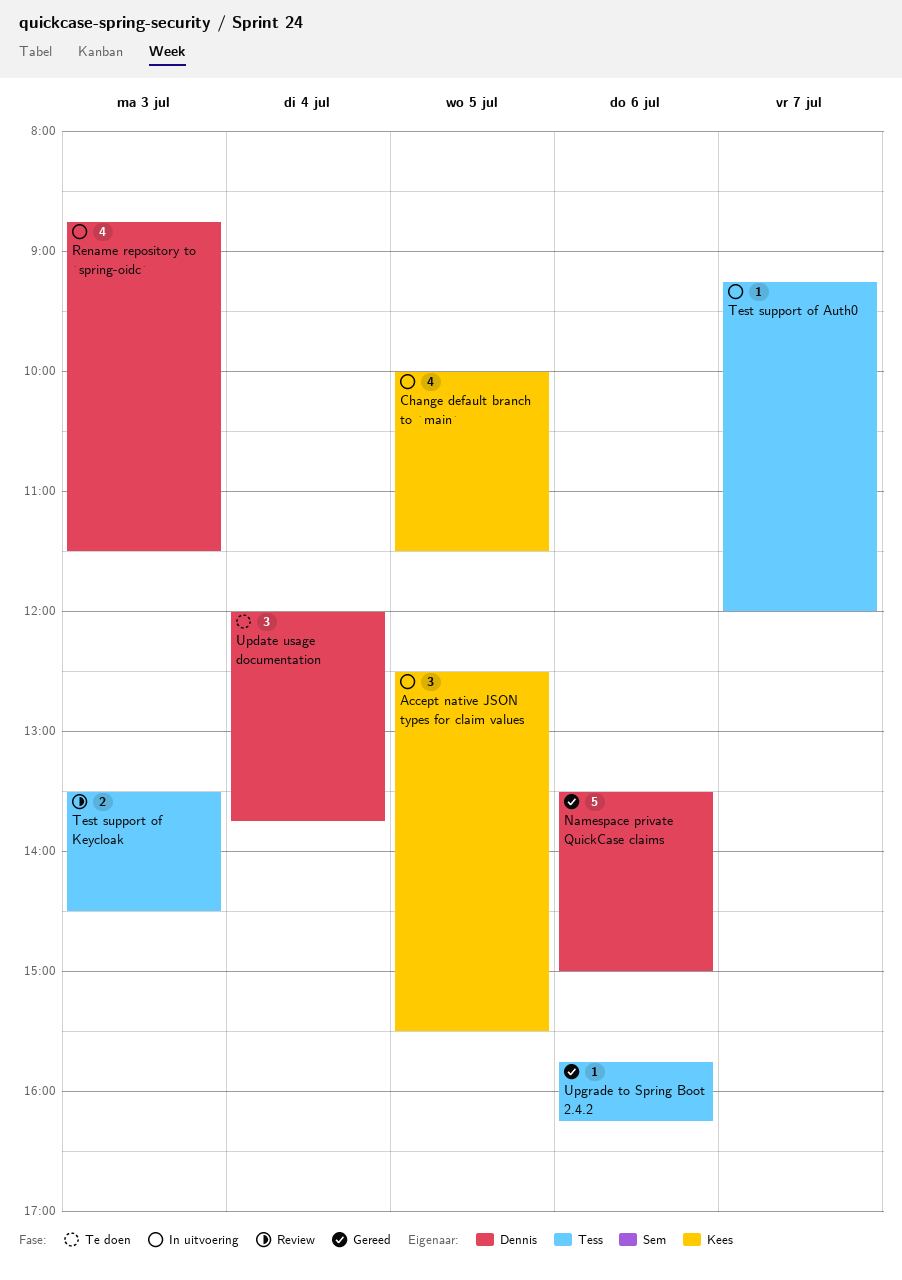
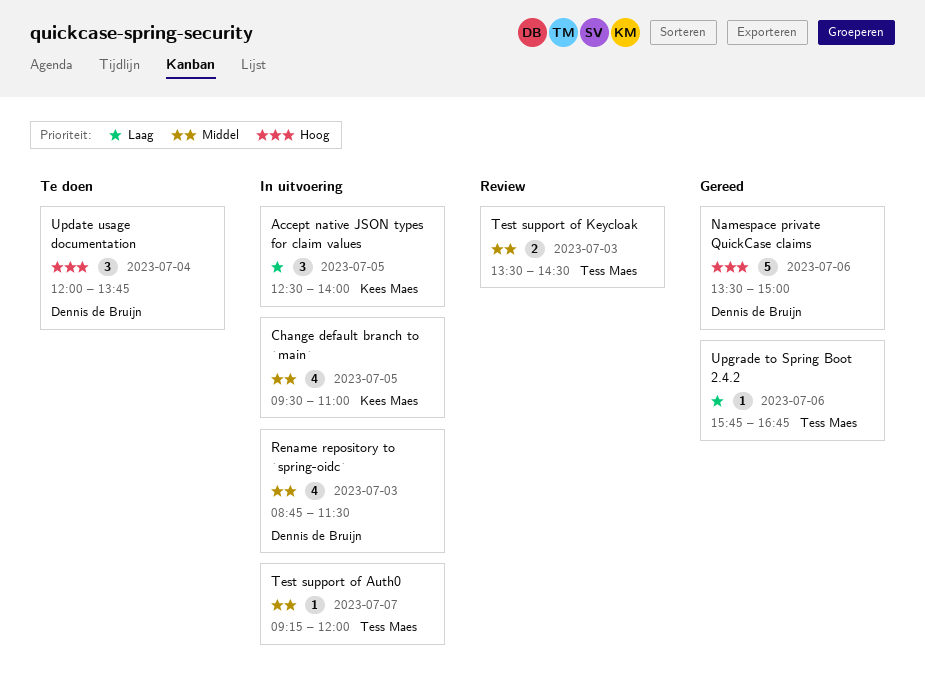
Accept native JSON types for claim values, ends: 15:30 -> 14:00
Change default branch to `main`, begins: 10:00 -> 09:30
Change default branch to `main`, ends: 11:30 -> 11:00
Upgrade to Spring Boot 2.4.2, ends: 16:15 -> 16:45

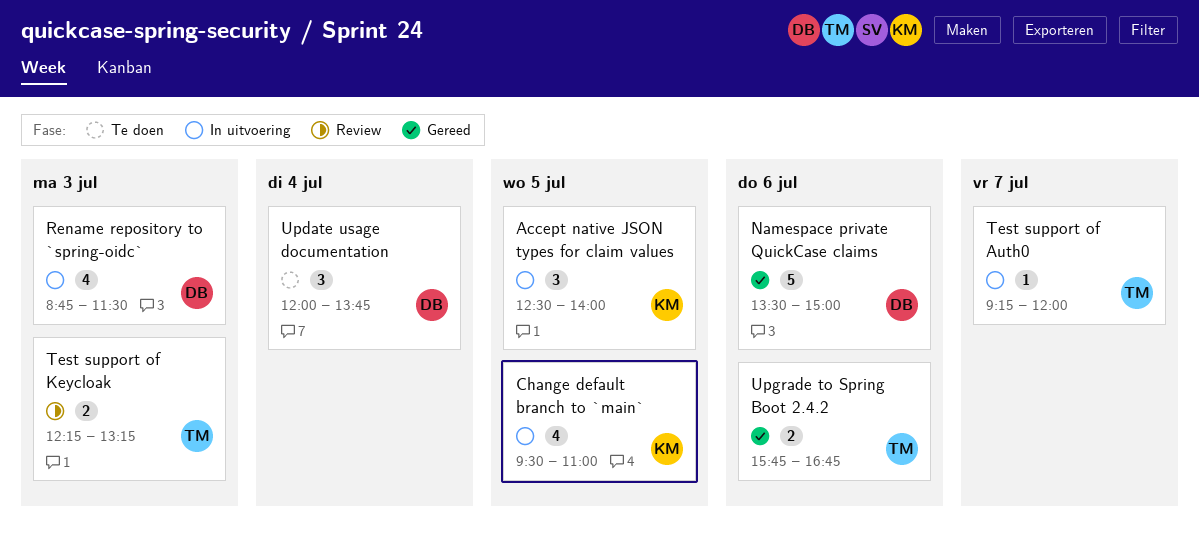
Test support of Keycloak, begins: 13:30 -> 12:15
Test support of Keycloak, ends: 14:30 -> 13:15
Upgrade to Spring Boot 2.4.2, estimate: 1 -> 2

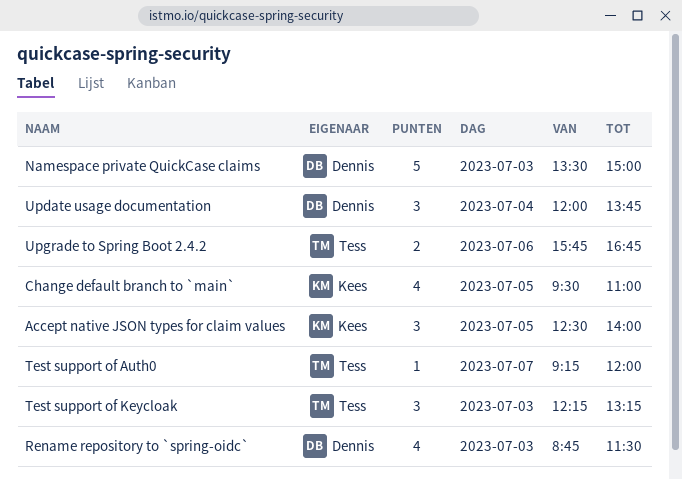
Namespace private QuickCase claims, day: Jul 6 -> Jul 3
Test support of Keycloak, estimate: 2 -> 3

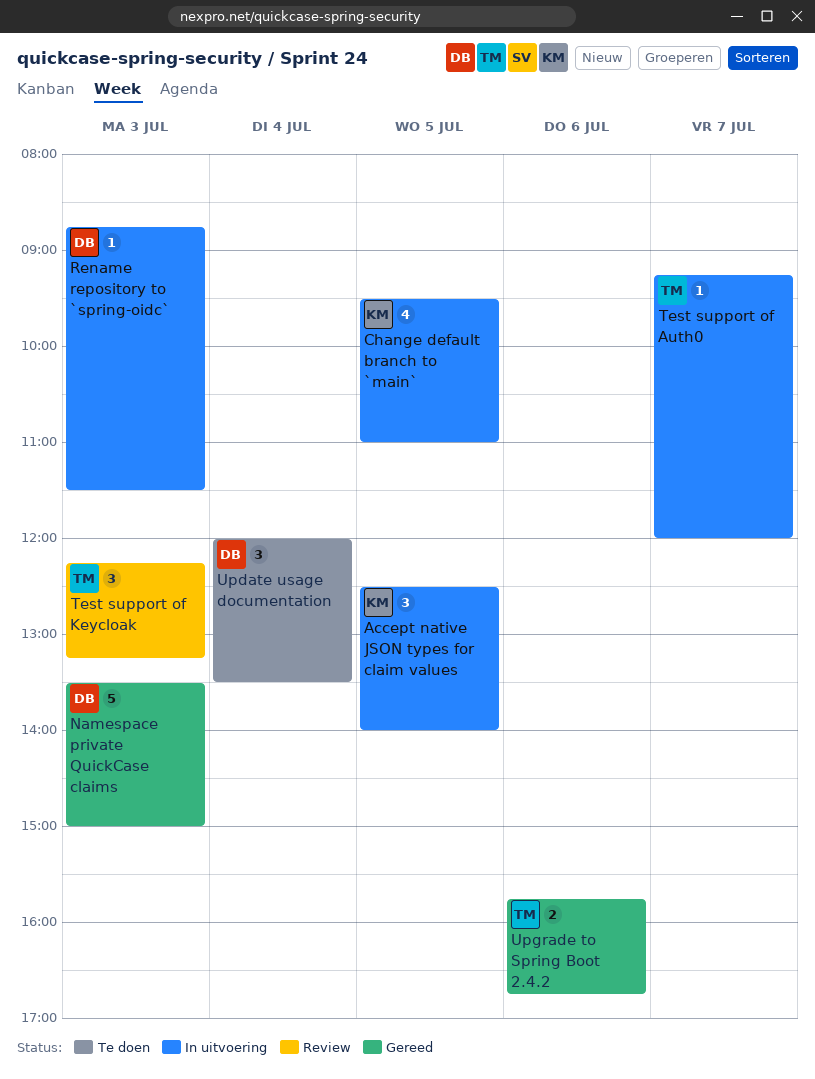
Rename repository to `spring-oidc`, estimate: 4 -> 1
Update usage documentation, ends: 13:45 -> 13:30

